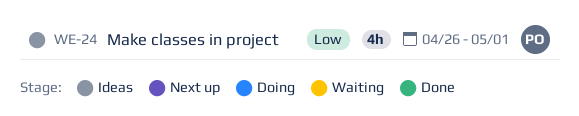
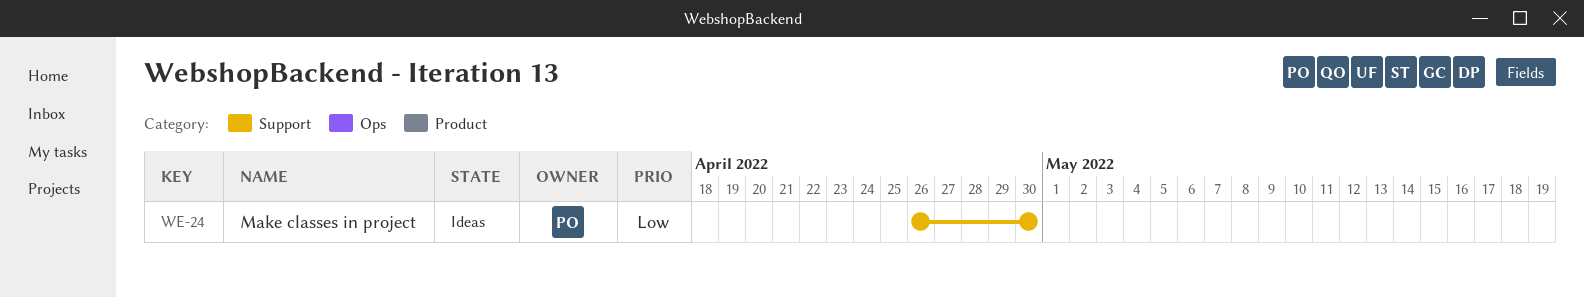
WE-24, due: May 1 -> Apr 30

